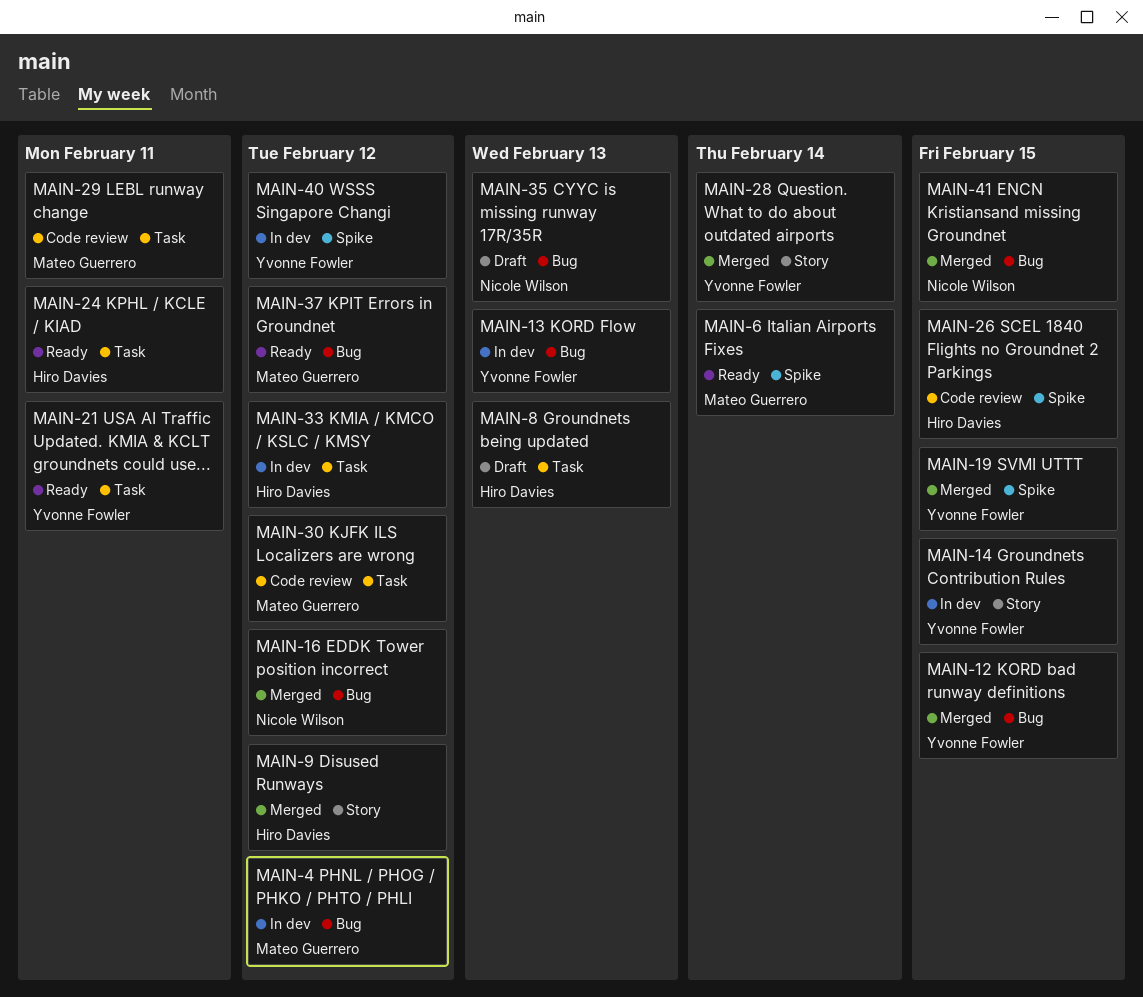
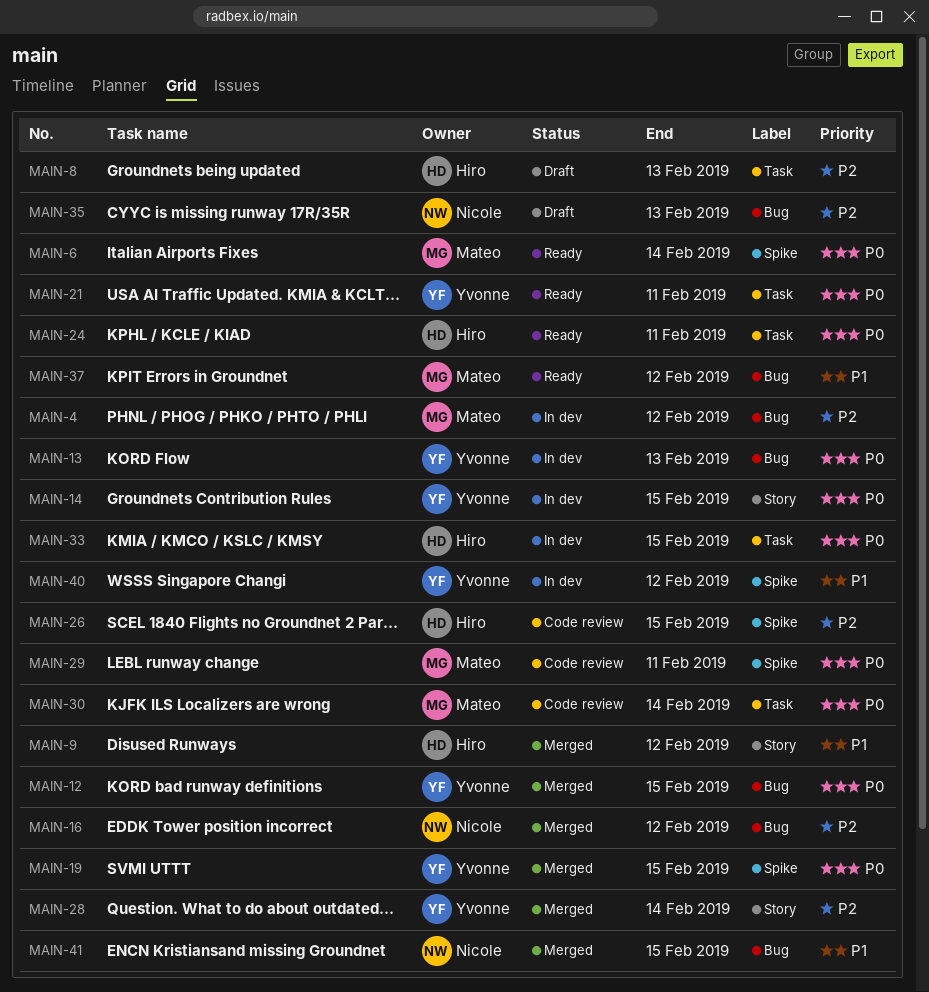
MAIN-29, label: Task -> Spike
MAIN-30, due: Feb 12 -> Feb 14
MAIN-33, due: Feb 12 -> Feb 15

